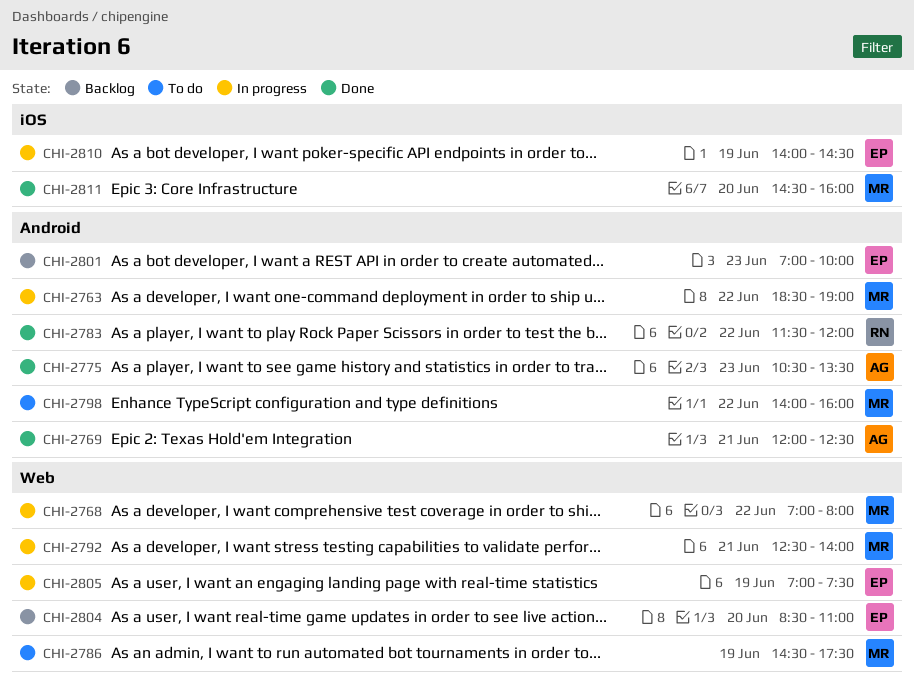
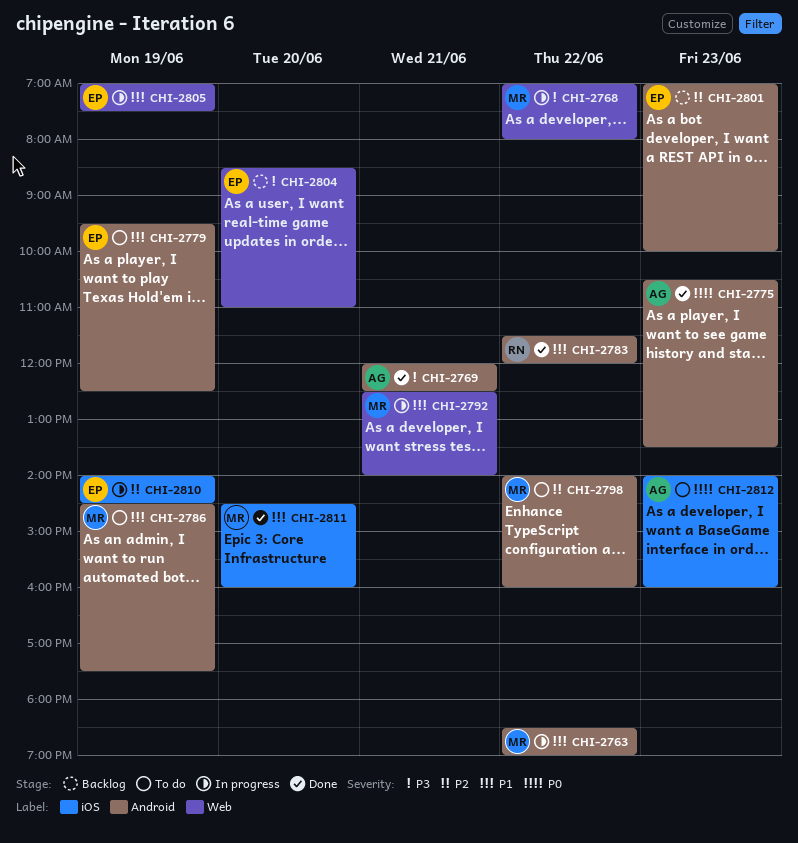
CHI-2779: none -> present
CHI-2786, label: Web -> Android
CHI-2812: none -> present

